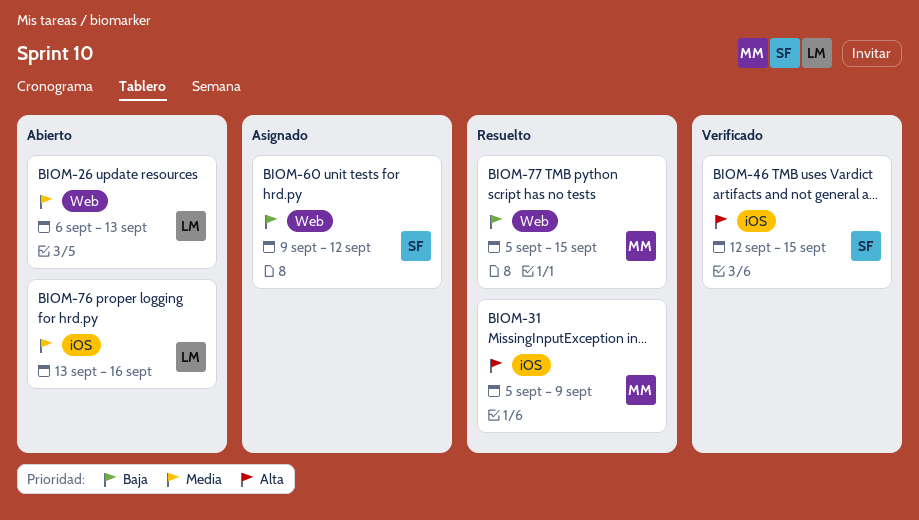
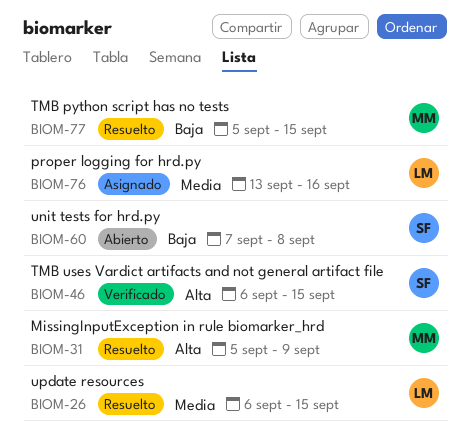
BIOM-26, status: Abierto -> Resuelto
BIOM-26, due: Sep 13 -> Sep 15
BIOM-46, start: Sep 12 -> Sep 6
BIOM-60, status: Asignado -> Abierto
BIOM-60, start: Sep 9 -> Sep 7
BIOM-60, due: Sep 12 -> Sep 8
BIOM-76, status: Abierto -> Asignado

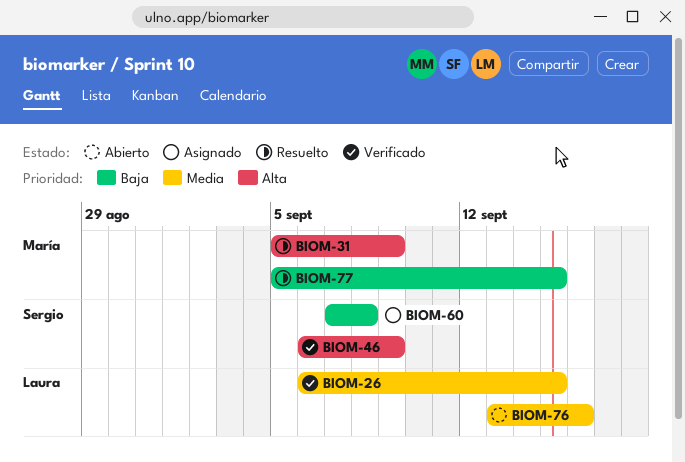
BIOM-26, status: Resuelto -> Verificado
BIOM-46, due: Sep 15 -> Sep 9
BIOM-60, status: Abierto -> Asignado
BIOM-76, status: Asignado -> Abierto

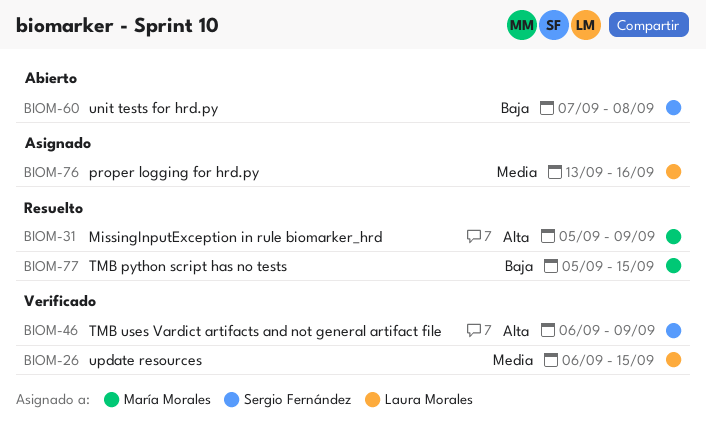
BIOM-60, status: Asignado -> Abierto
BIOM-76, status: Abierto -> Asignado

